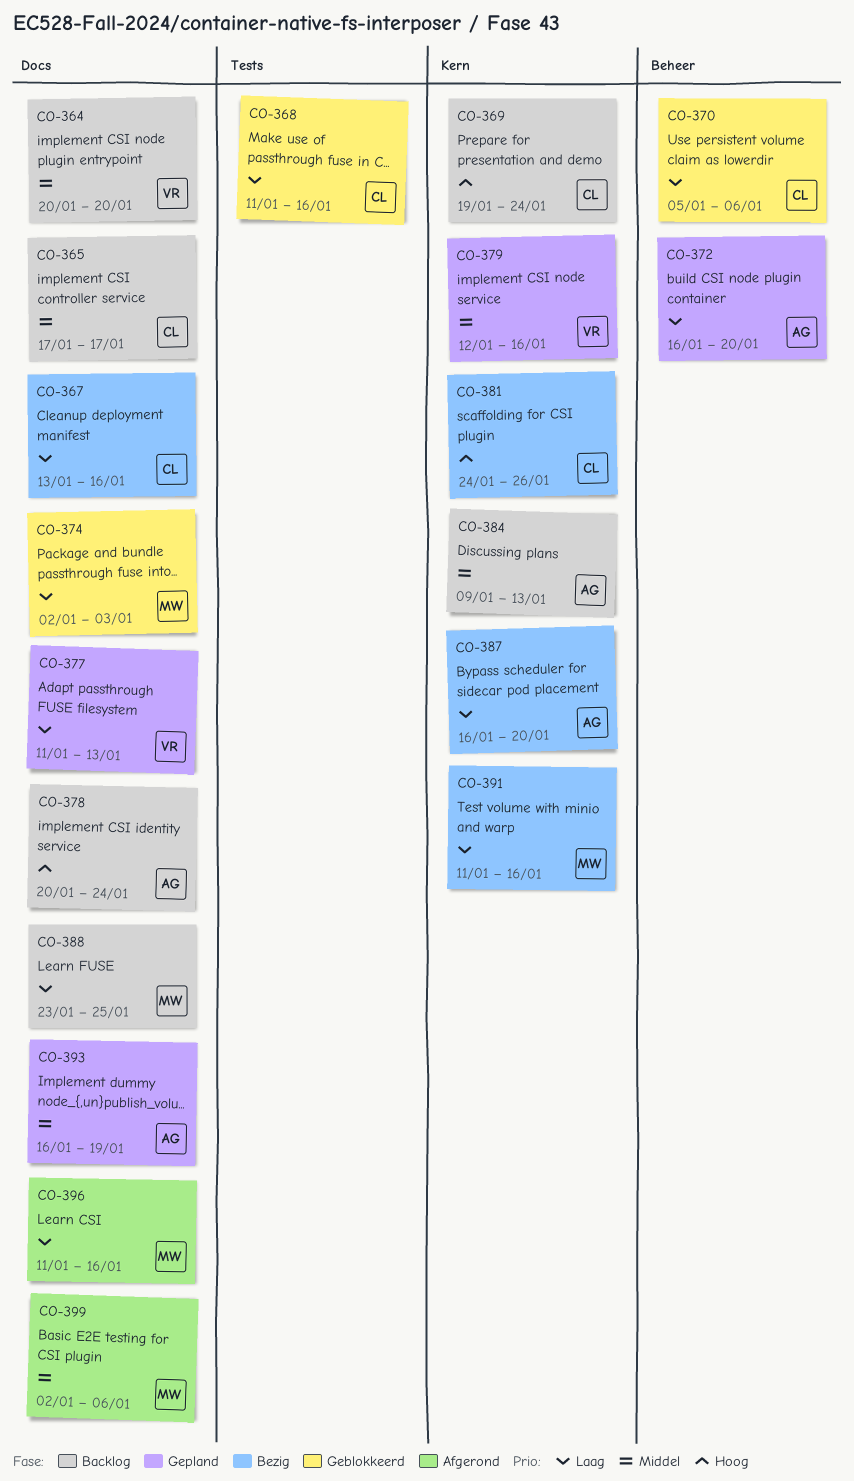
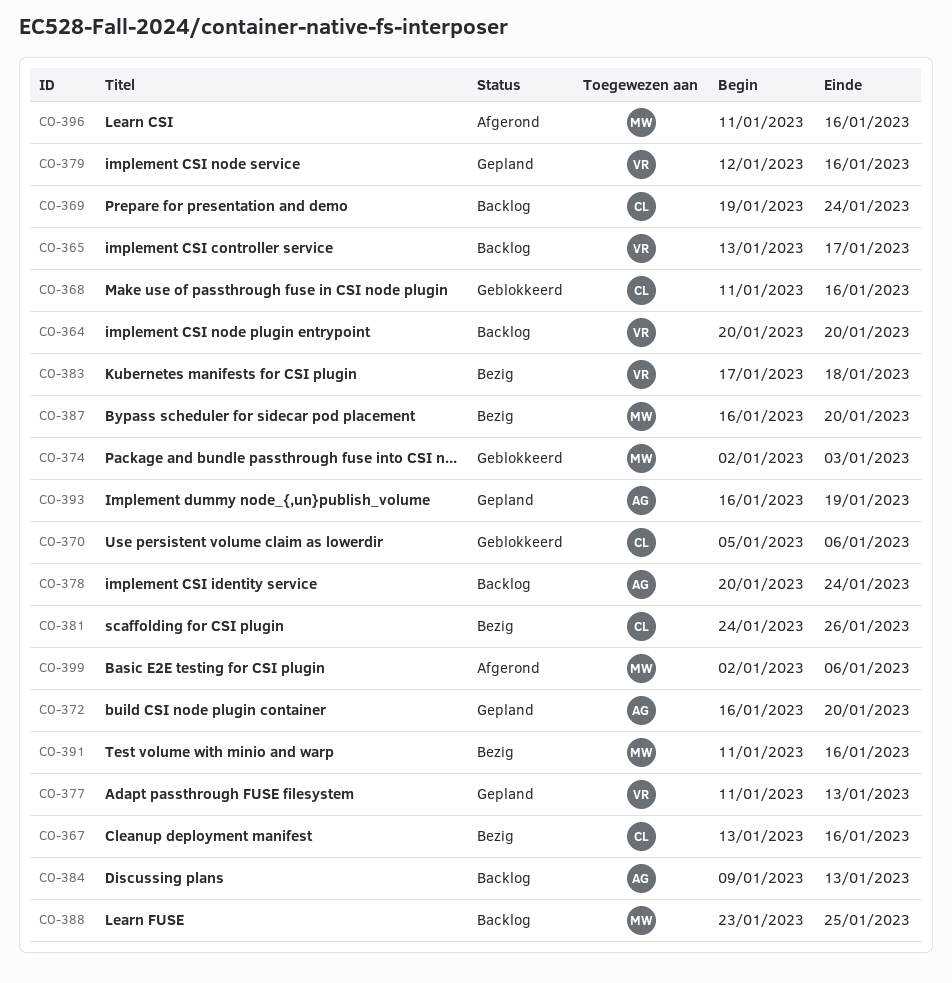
CO-365, owner: CL -> VR
CO-365, start: Jan 17 -> Jan 13
CO-383: none -> present
CO-387, owner: AG -> MW

